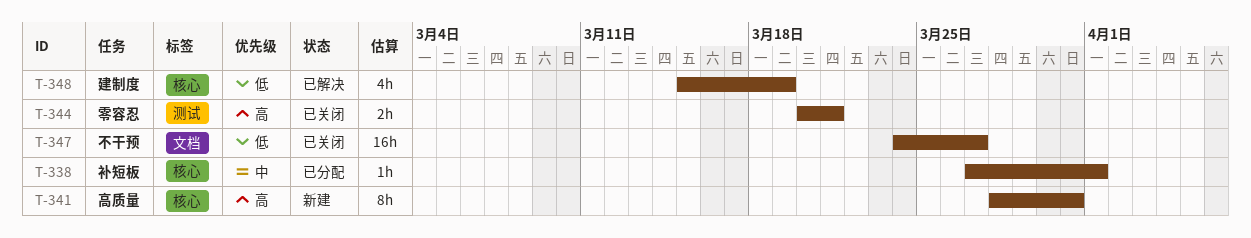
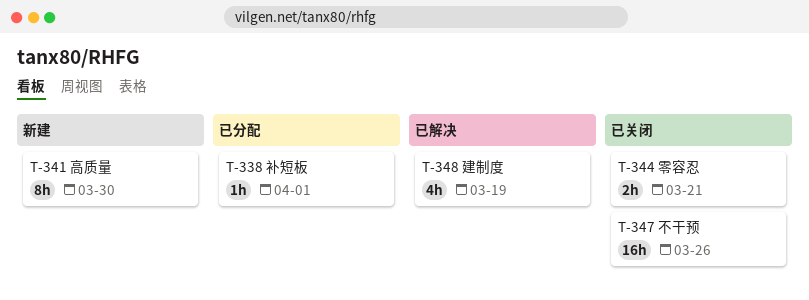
T-341, due: Mar 31 -> Mar 30
T-347, due: Mar 27 -> Mar 26

